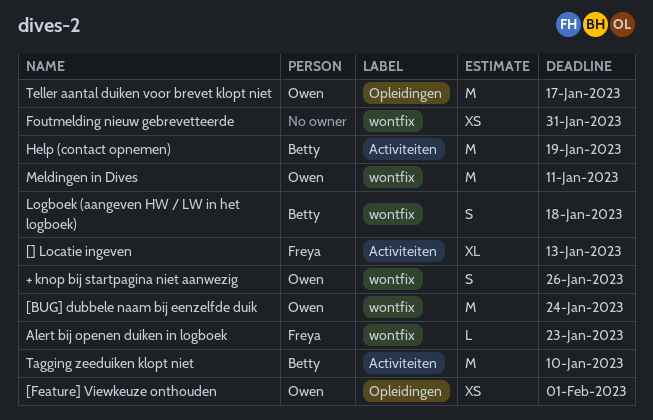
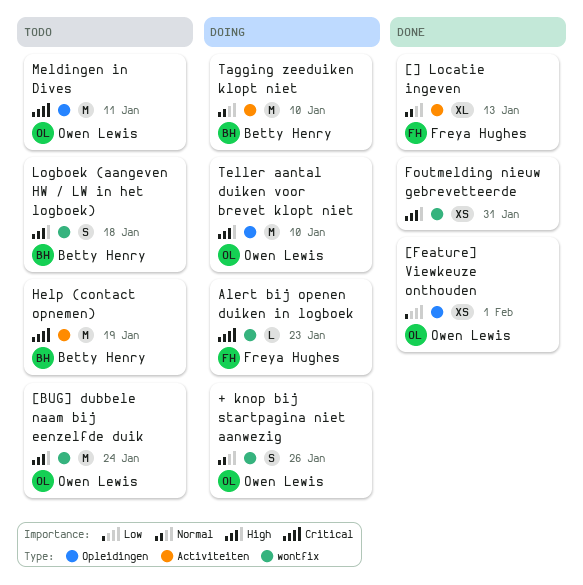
Meldingen in Dives, label: wontfix -> Opleidingen
Teller aantal duiken voor brevet klopt niet, due: Jan 17 -> Jan 10

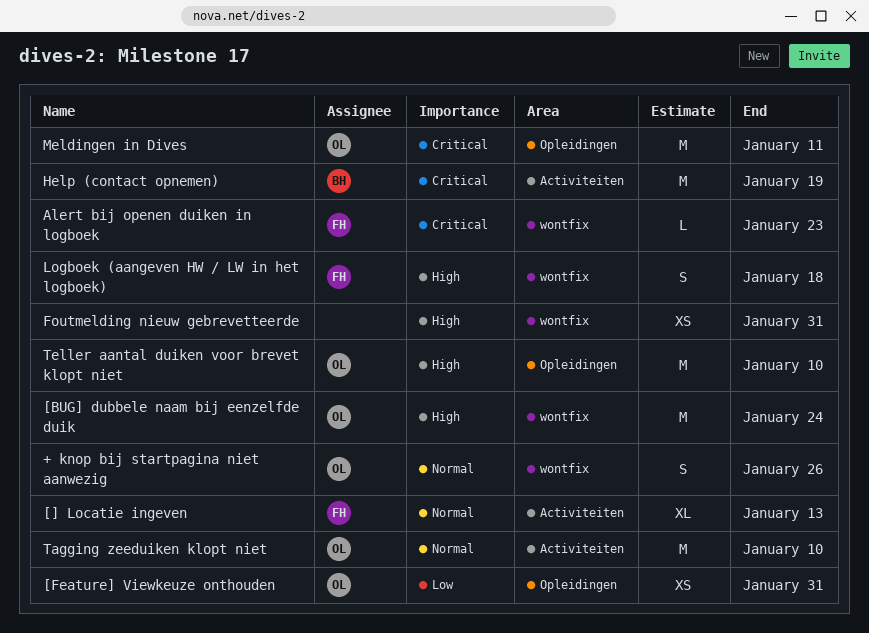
[Feature] Viewkeuze onthouden, due: Feb 1 -> Jan 31
Logboek (aangeven HW / LW in het logboek), owner: Betty Henry -> Freya Hughes
Tagging zeeduiken klopt niet, owner: Betty Henry -> Owen Lewis

